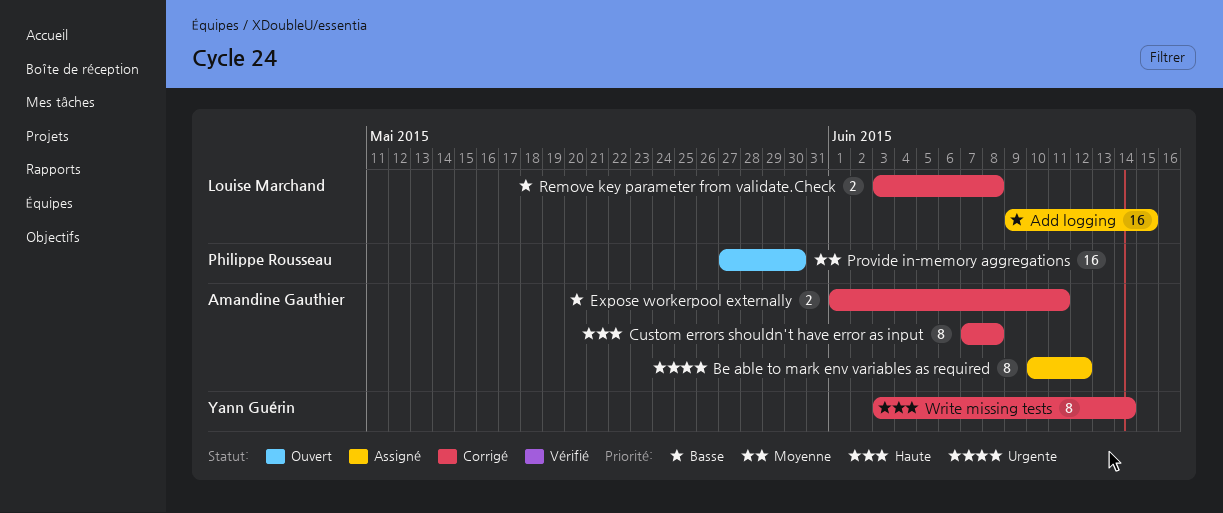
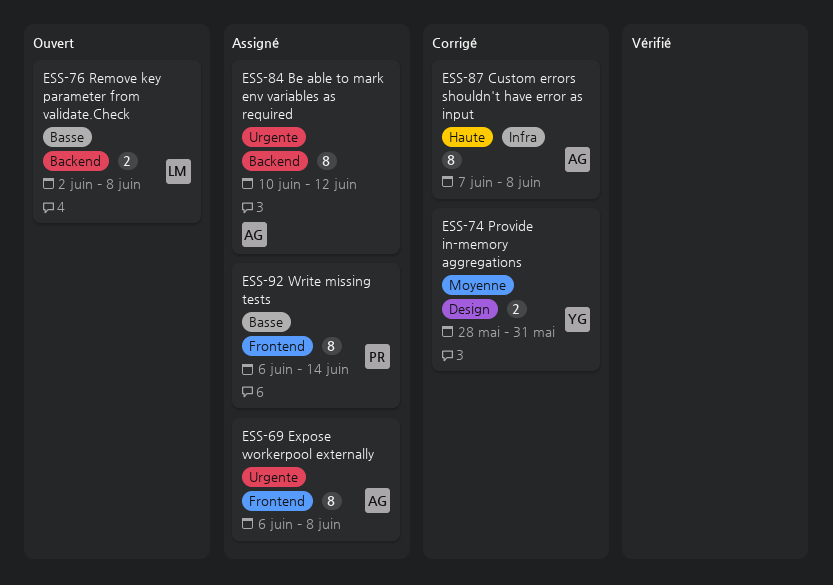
Add logging: present -> none
Expose workerpool externally, status: Corrigé -> Assigné
Expose workerpool externally, priority: Basse -> Urgente
Expose workerpool externally, estimate: 2 -> 8
Expose workerpool externally, start: Jun 1 -> Jun 6
Expose workerpool externally, due: Jun 11 -> Jun 8
Provide in-memory aggregations, status: Ouvert -> Corrigé
Provide in-memory aggregations, owner: Philippe Rousseau -> Yann Guérin
Provide in-memory aggregations, estimate: 16 -> 2
Provide in-memory aggregations, start: May 27 -> May 28
Provide in-memory aggregations, due: May 30 -> May 31
Remove key parameter from validate.Check, status: Corrigé -> Ouvert
Remove key parameter from validate.Check, start: Jun 3 -> Jun 2
Write missing tests, status: Corrigé -> Assigné
Write missing tests, owner: Yann Guérin -> Philippe Rousseau
Write missing tests, priority: Haute -> Basse
Write missing tests, start: Jun 3 -> Jun 6

